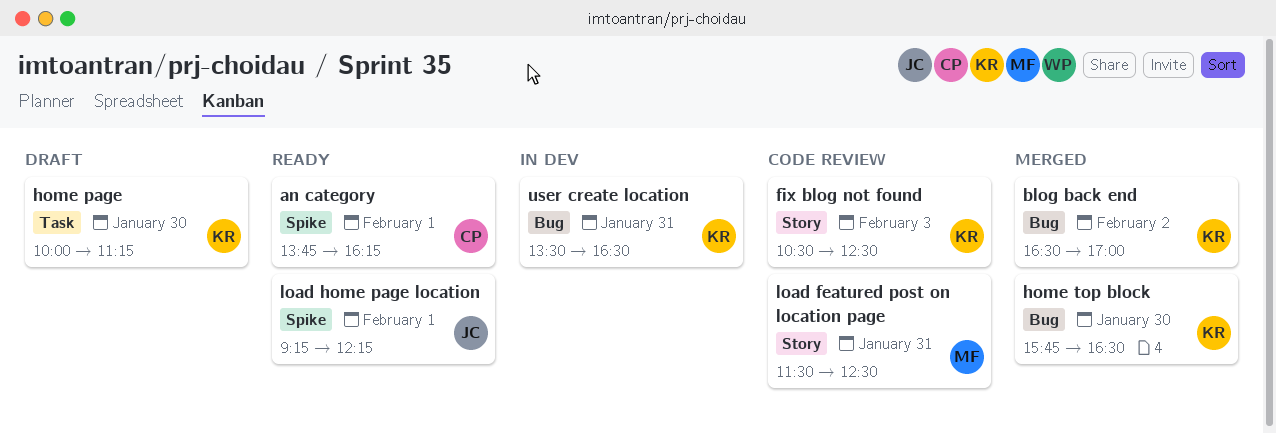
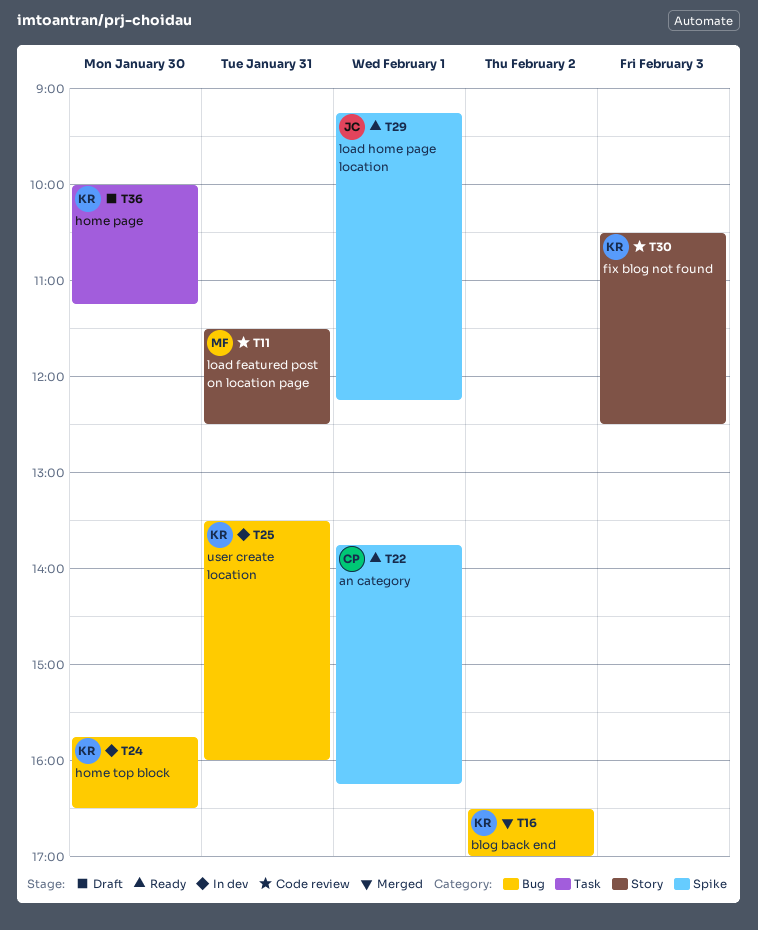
home top block, status: Merged -> In dev
user create location, ends: 16:30 -> 16:00

